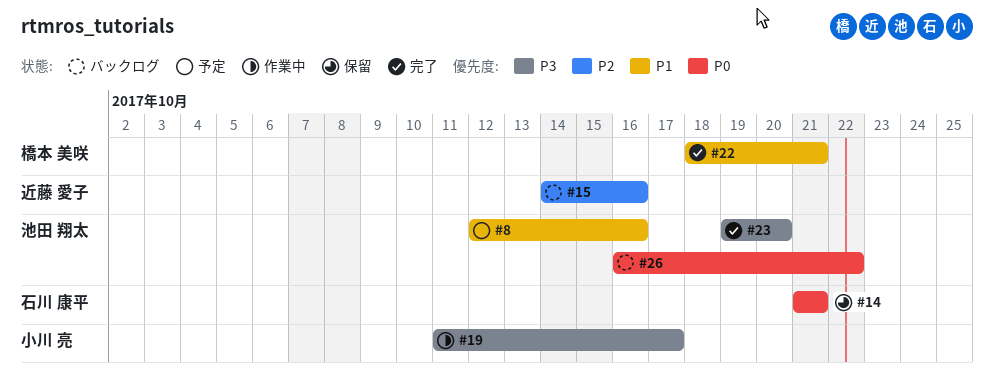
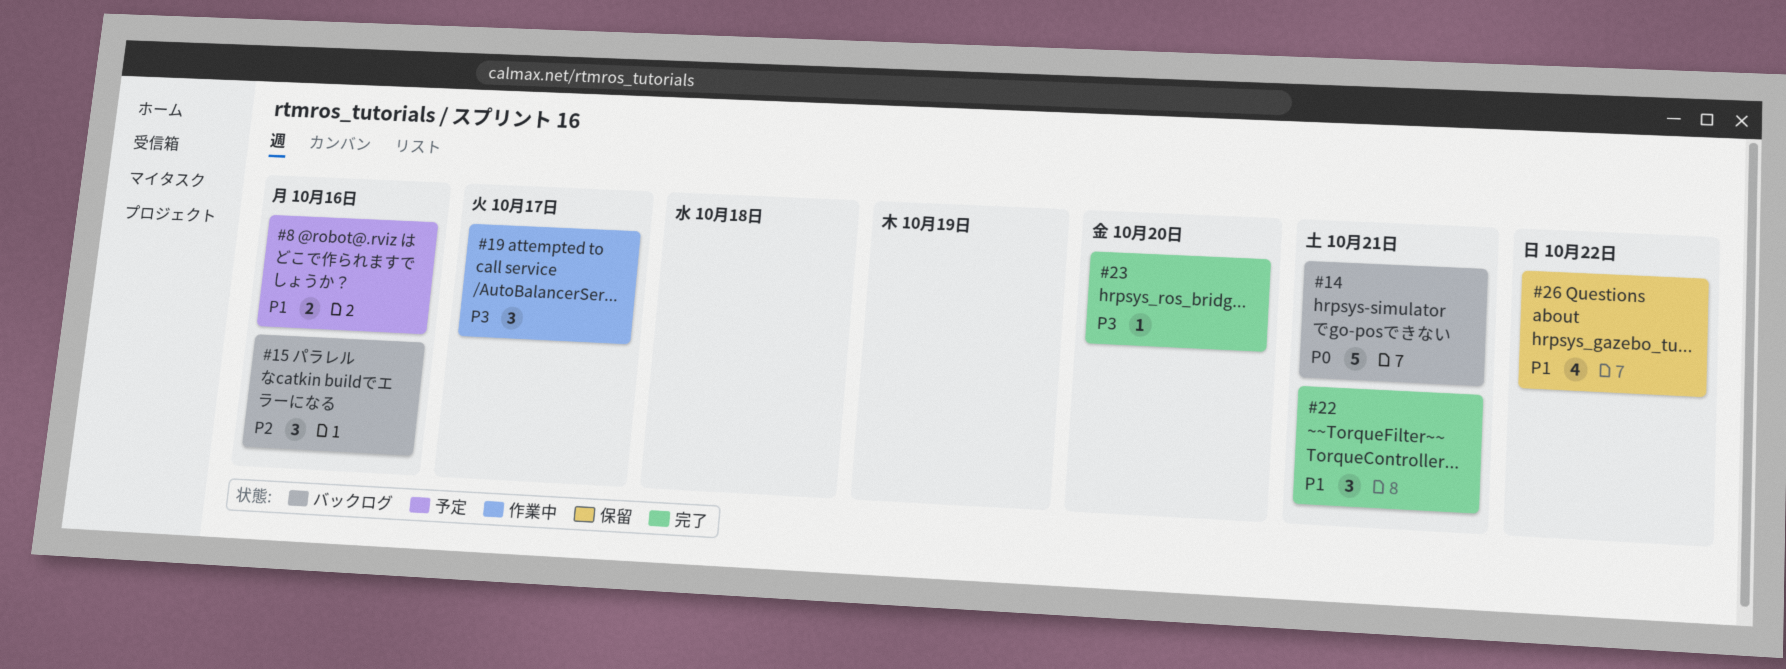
#14, status: 保留 -> バックログ
#26, status: バックログ -> 保留
#26, priority: P0 -> P1

